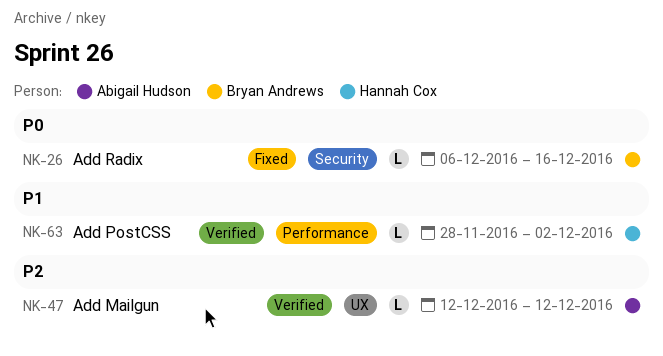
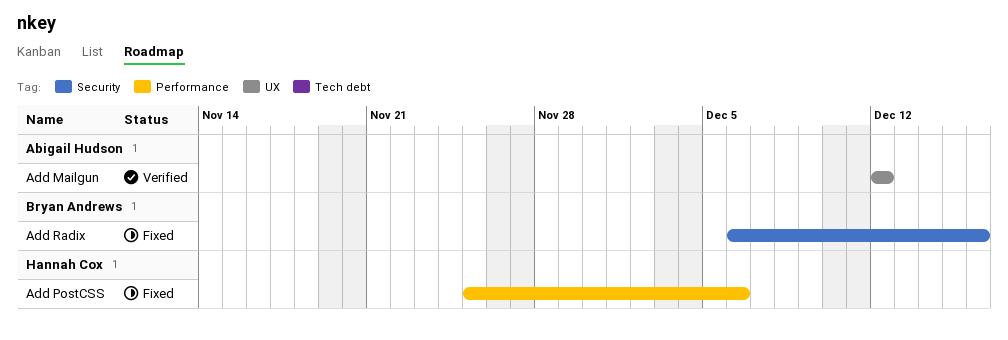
Add PostCSS, status: Verified -> Fixed
Add PostCSS, start: Nov 28 -> Nov 25
Add PostCSS, due: Dec 2 -> Dec 6

